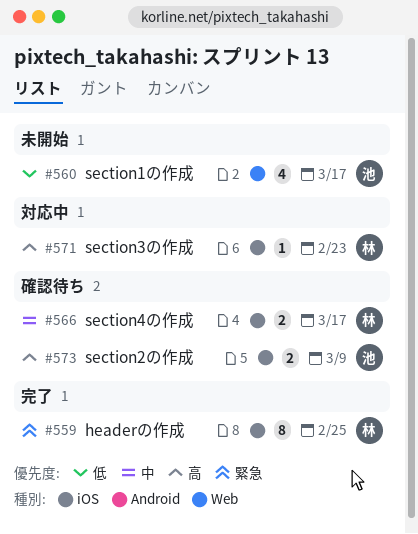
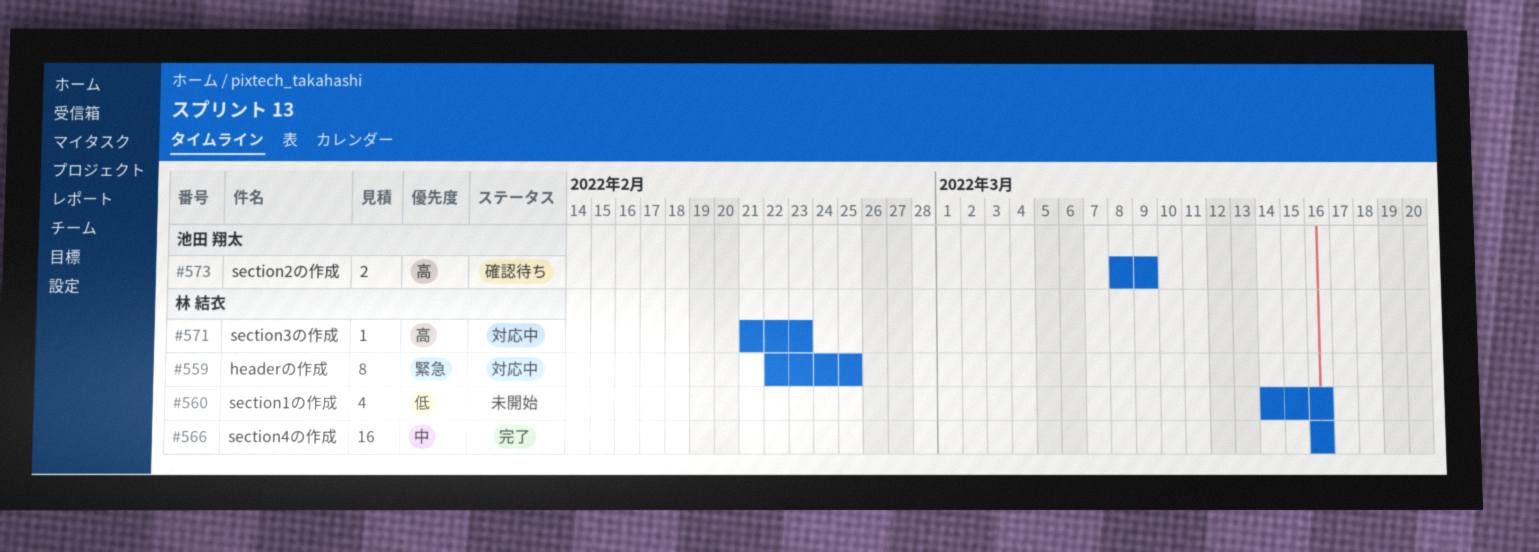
#559, status: 完了 -> 対応中
#560, owner: 池田 翔太 -> 林 結衣
#560, due: Mar 17 -> Mar 16
#566, status: 確認待ち -> 完了
#566, estimate: 2 -> 16
#566, due: Mar 17 -> Mar 16

